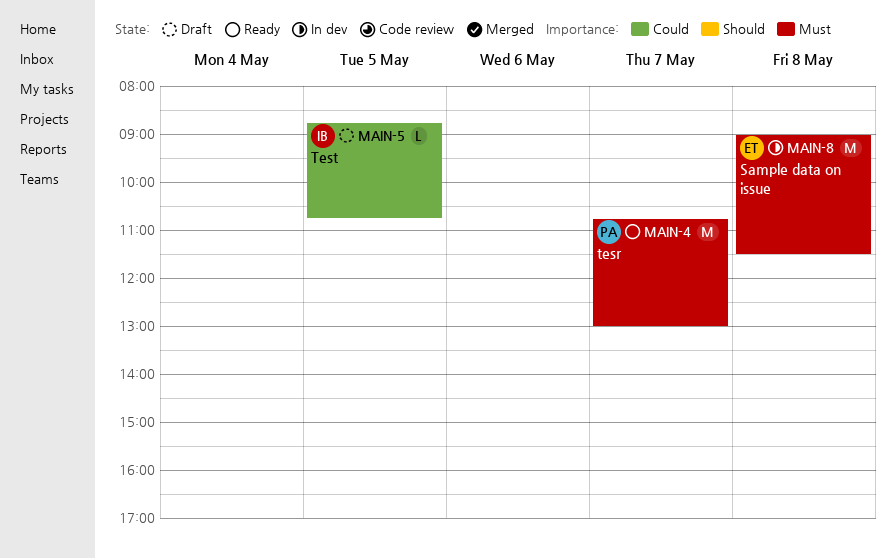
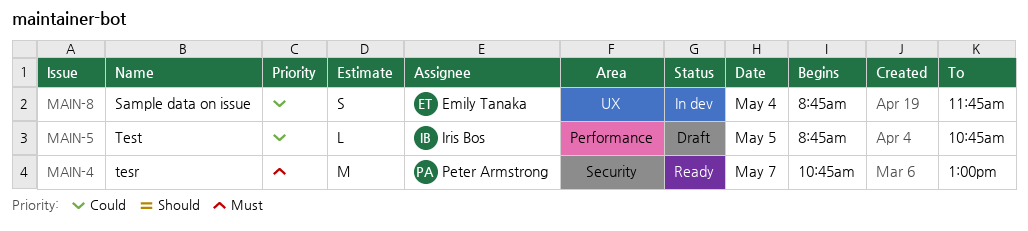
MAIN-8, priority: Must -> Could
MAIN-8, estimate: M -> S
MAIN-8, day: May 8 -> May 4
MAIN-8, begins: 09:00 -> 08:45
MAIN-8, ends: 11:30 -> 11:45

